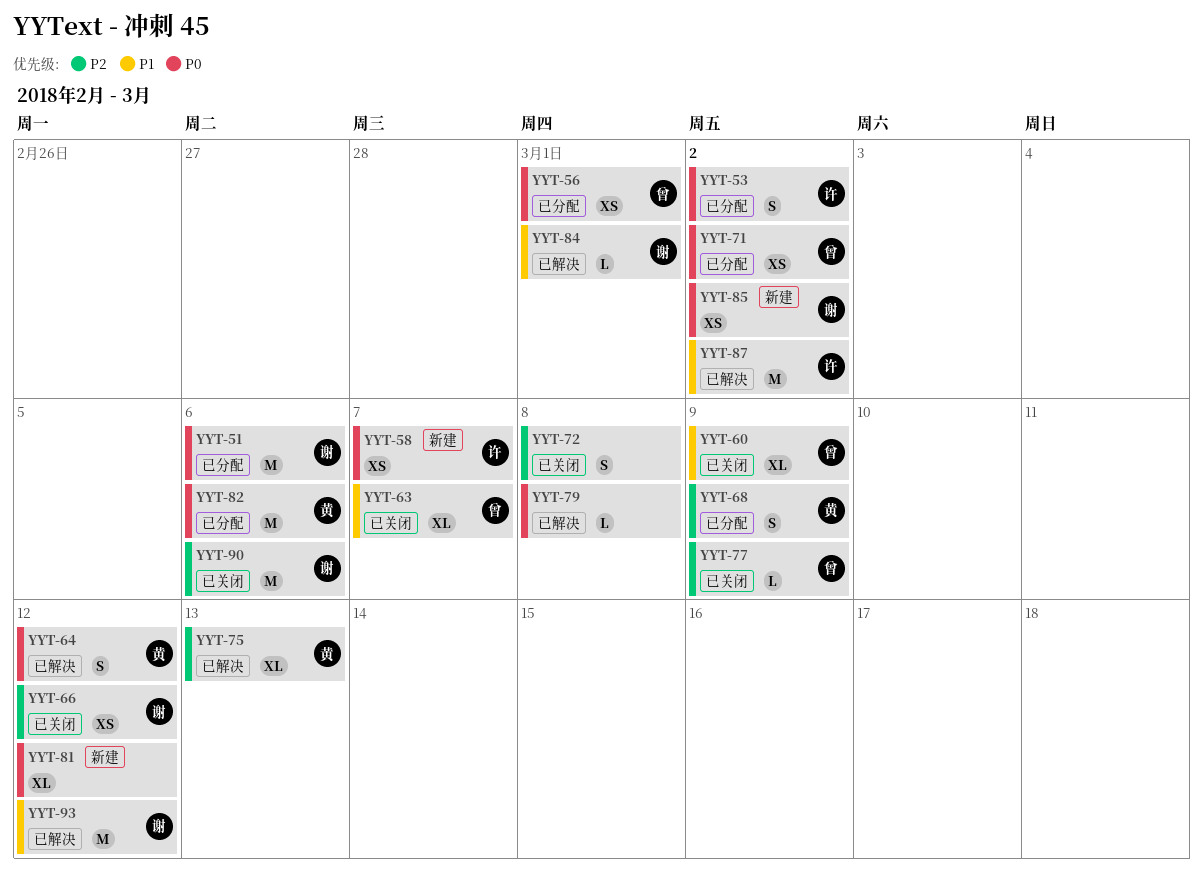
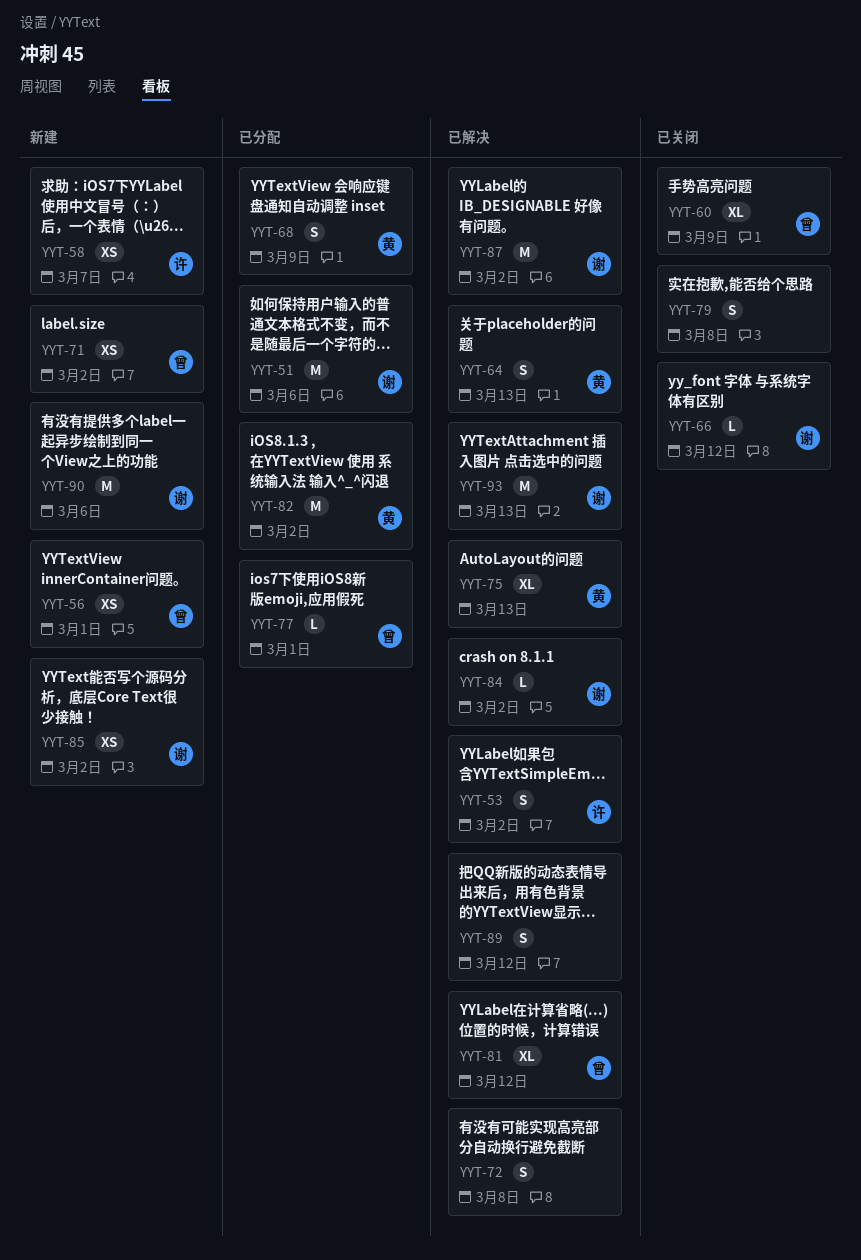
YYT-53, status: 已分配 -> 已解决
YYT-56, status: 已分配 -> 新建
YYT-63: present -> none
YYT-64, due: Mar 12 -> Mar 13
YYT-66, estimate: XS -> L
YYT-71, status: 已分配 -> 新建
YYT-72, status: 已关闭 -> 已解决
YYT-77, status: 已关闭 -> 已分配
YYT-77, due: Mar 9 -> Mar 1
YYT-79, status: 已解决 -> 已关闭
YYT-79, estimate: L -> S
YYT-81, status: 新建 -> 已解决
YYT-81, owner: none -> 曾
YYT-82, due: Mar 6 -> Mar 2
YYT-84, due: Mar 1 -> Mar 2
YYT-87, owner: 许 -> 谢
YYT-89: none -> present
YYT-90, status: 已关闭 -> 新建
YYT-93, due: Mar 12 -> Mar 13

